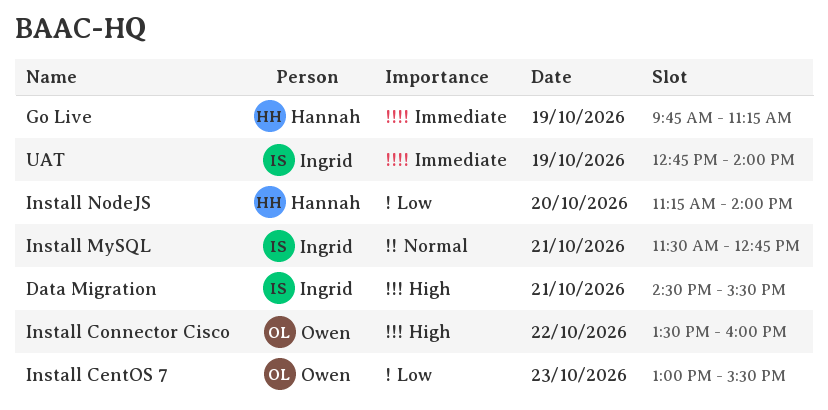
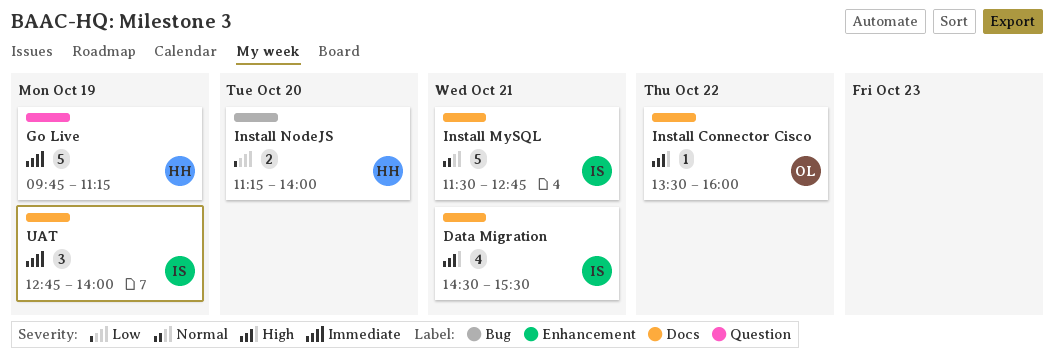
Install CentOS 7: present -> none

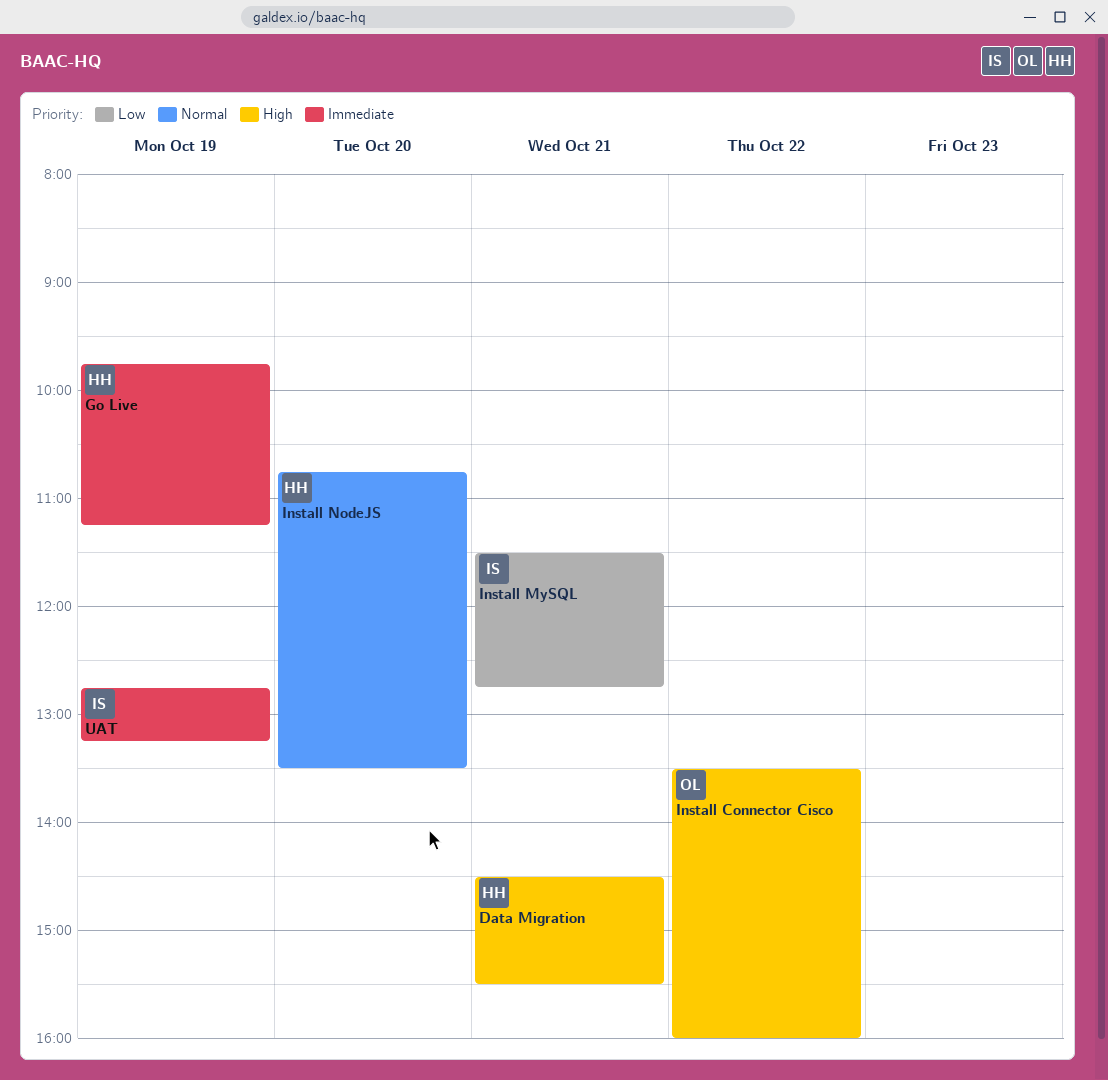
Data Migration, owner: IS -> HH
Install MySQL, priority: Normal -> Low
Install NodeJS, priority: Low -> Normal
Install NodeJS, begins: 11:15 -> 10:45
Install NodeJS, ends: 14:00 -> 13:30
UAT, ends: 14:00 -> 13:15

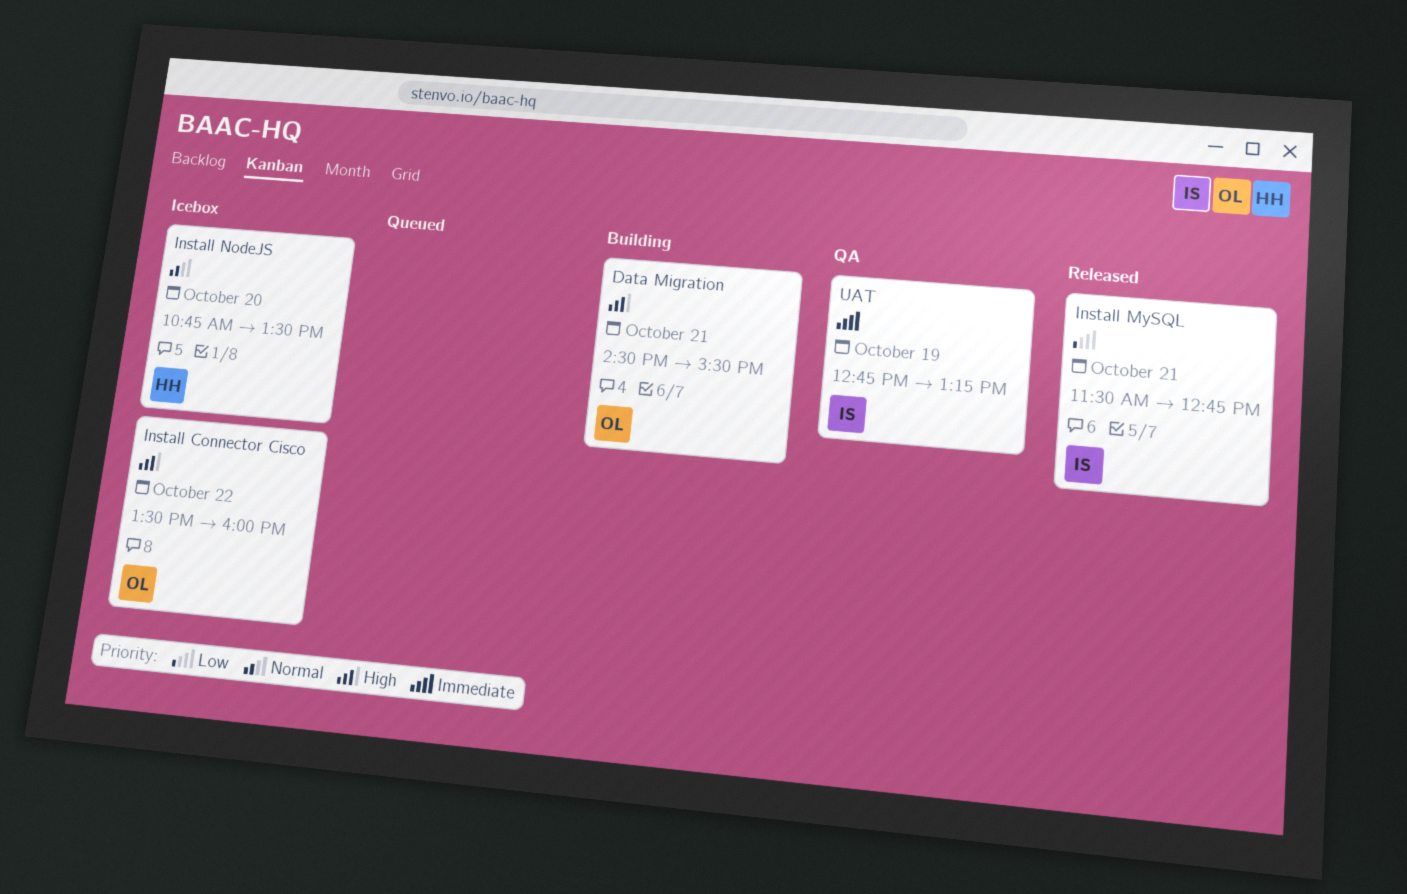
Data Migration, owner: HH -> OL
Go Live: present -> none

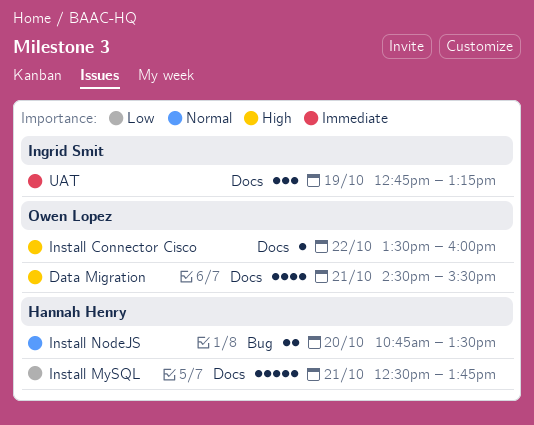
Install MySQL, owner: Ingrid Smit -> Hannah Henry
Install MySQL, begins: 11:30 -> 12:30
Install MySQL, ends: 12:45 -> 13:45

